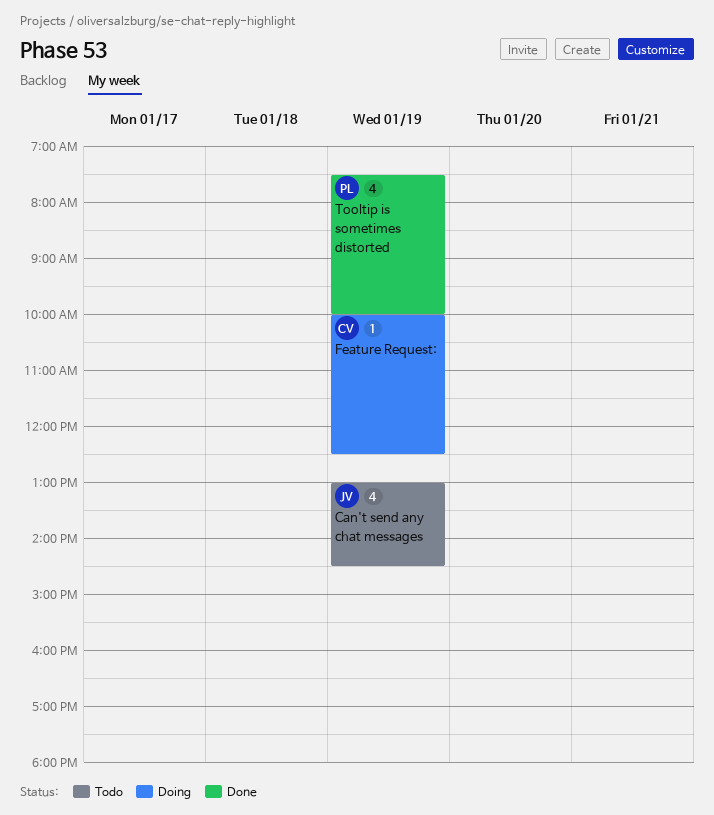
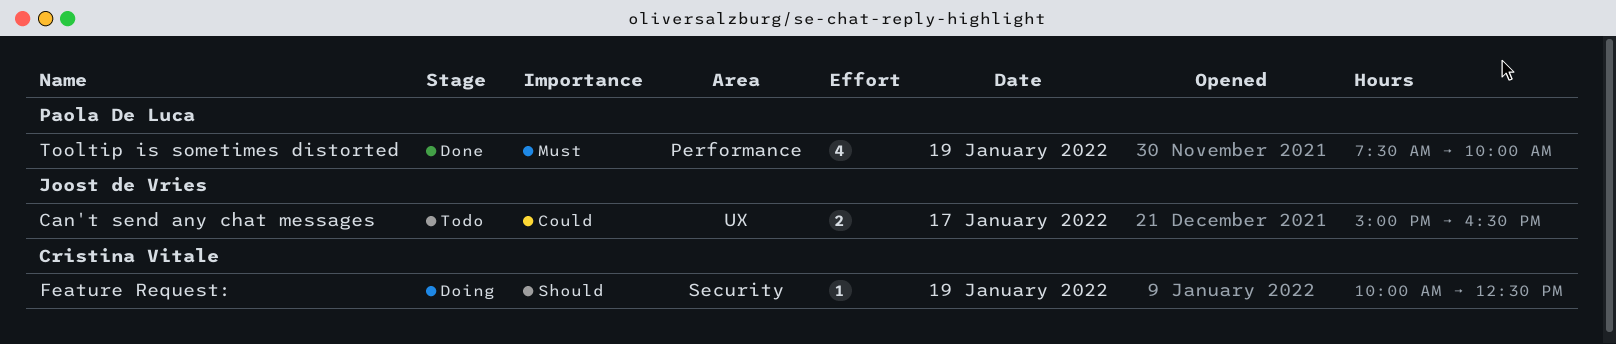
Can't send any chat messages, estimate: 4 -> 2
Can't send any chat messages, day: Jan 19 -> Jan 17
Can't send any chat messages, begins: 13:00 -> 15:00
Can't send any chat messages, ends: 14:30 -> 16:30

